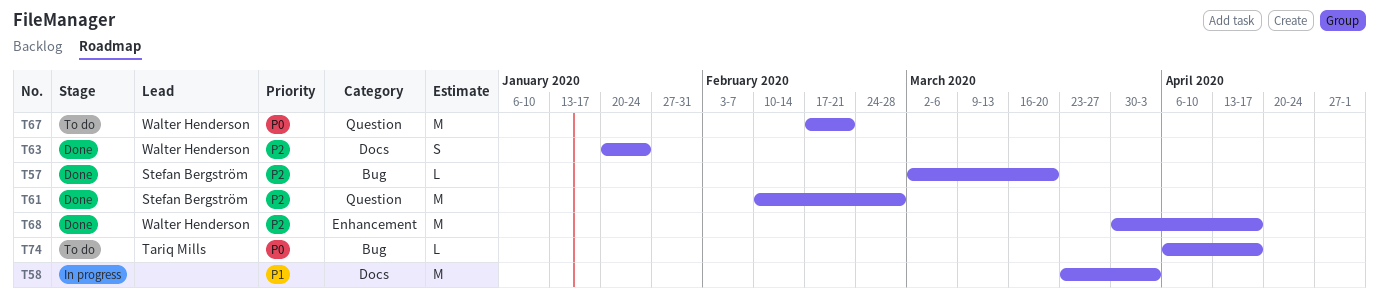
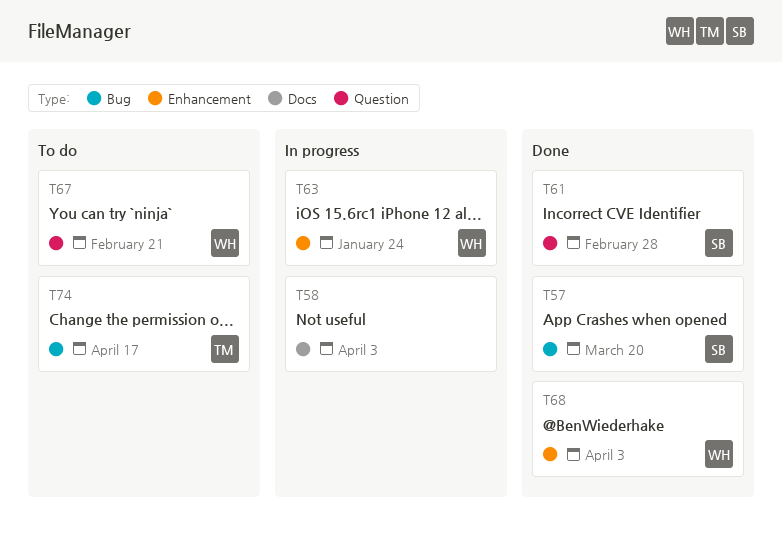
T63, status: Done -> In progress
T63, label: Docs -> Enhancement
T68, due: Apr 17 -> Apr 3

